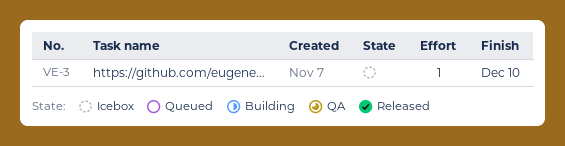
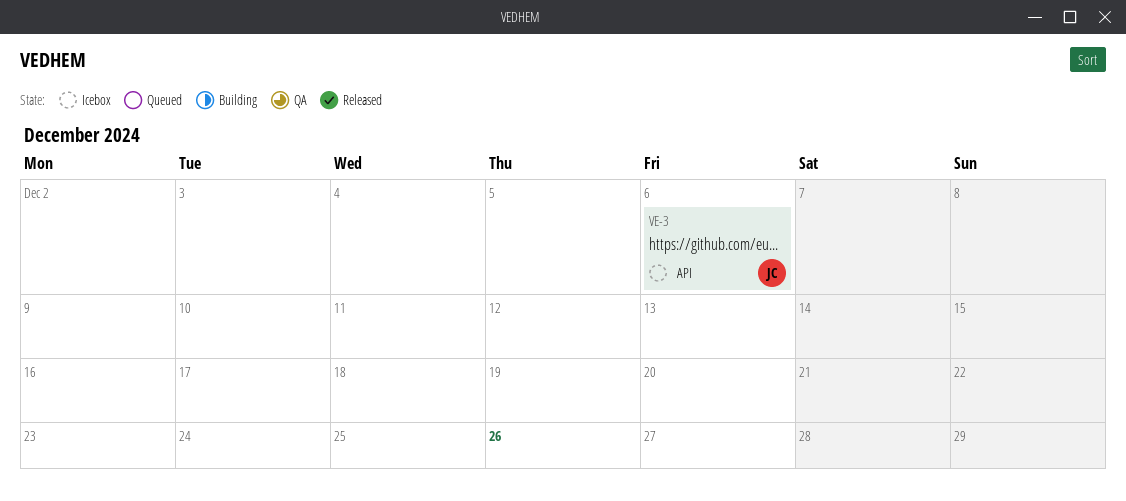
VE-3, due: Dec 10 -> Dec 6

